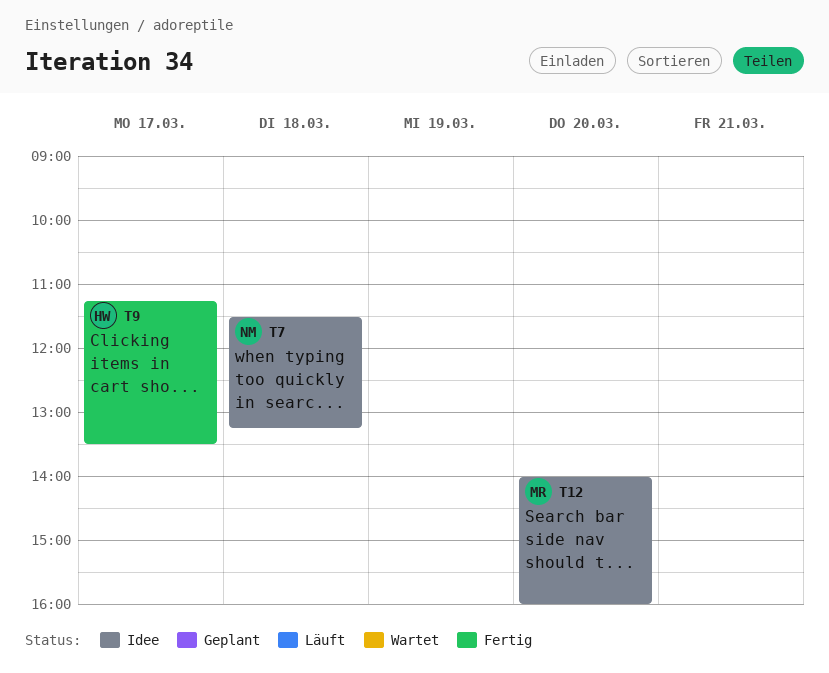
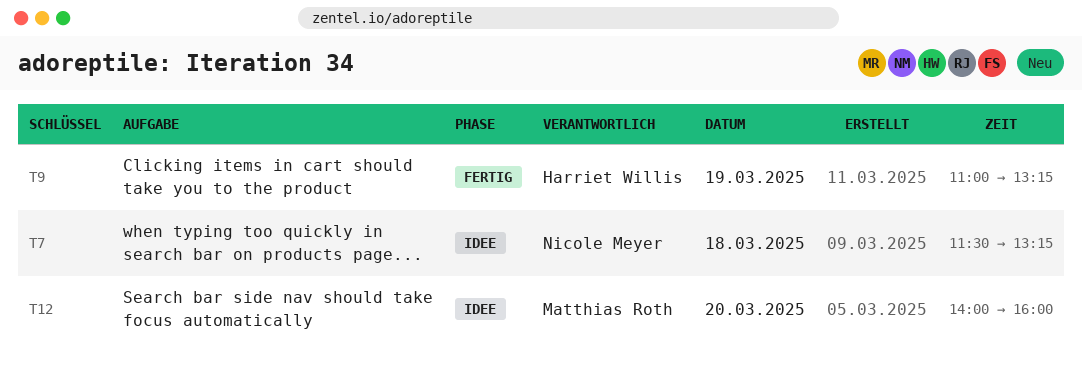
T9, day: Mar 17 -> Mar 19
T9, begins: 11:15 -> 11:00
T9, ends: 13:30 -> 13:15

